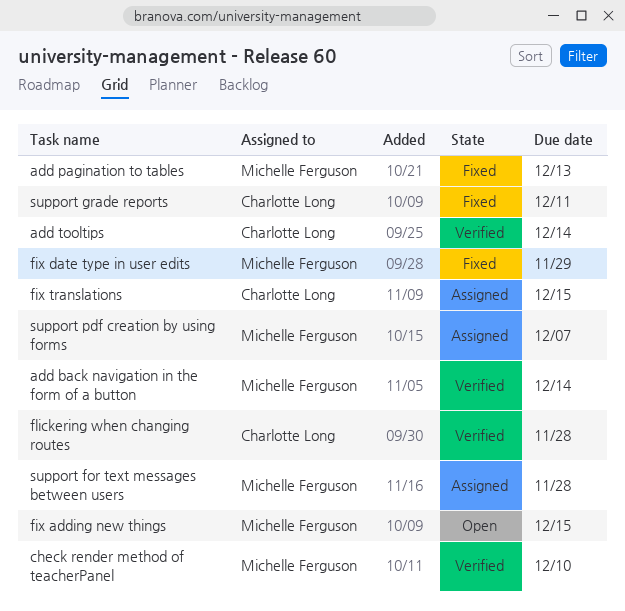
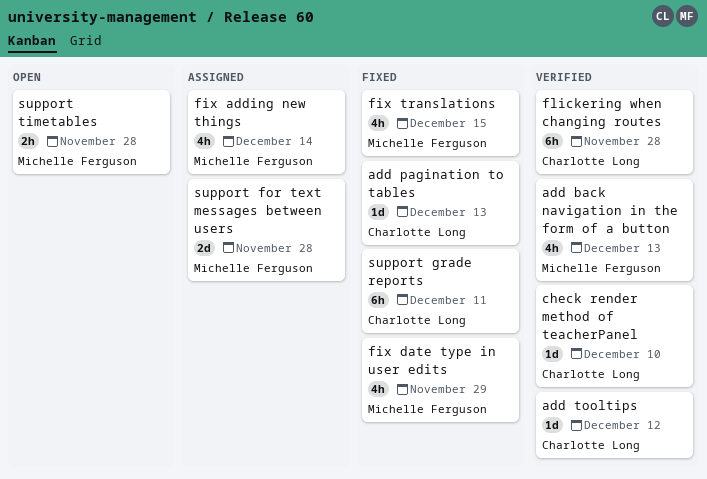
add back navigation in the form of a button, due: Dec 14 -> Dec 13
add pagination to tables, owner: Michelle Ferguson -> Charlotte Long
add tooltips, due: Dec 14 -> Dec 12
check render method of teacherPanel, owner: Michelle Ferguson -> Charlotte Long
fix adding new things, status: Open -> Assigned
fix adding new things, due: Dec 15 -> Dec 14
fix translations, status: Assigned -> Fixed
fix translations, owner: Charlotte Long -> Michelle Ferguson
support pdf creation by using forms: present -> none
support timetables: none -> present

